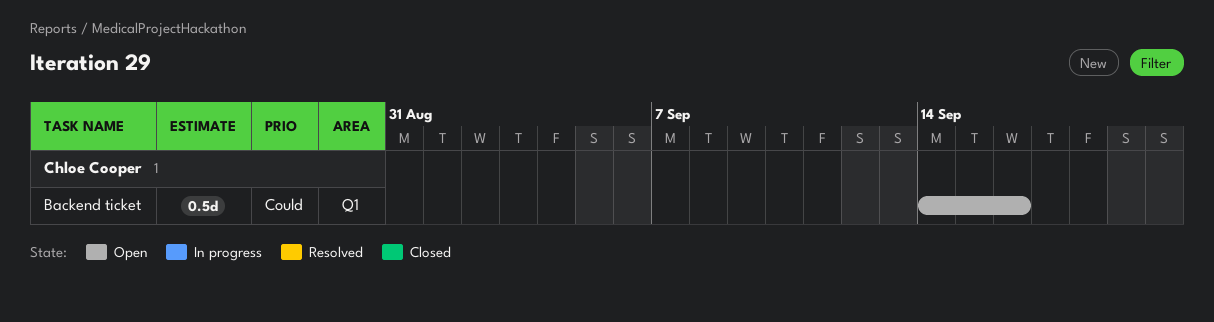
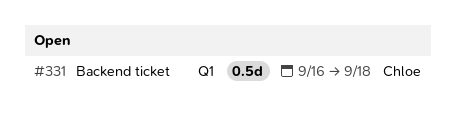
Backend ticket, start: Sep 14 -> Sep 16
Backend ticket, due: Sep 16 -> Sep 18

